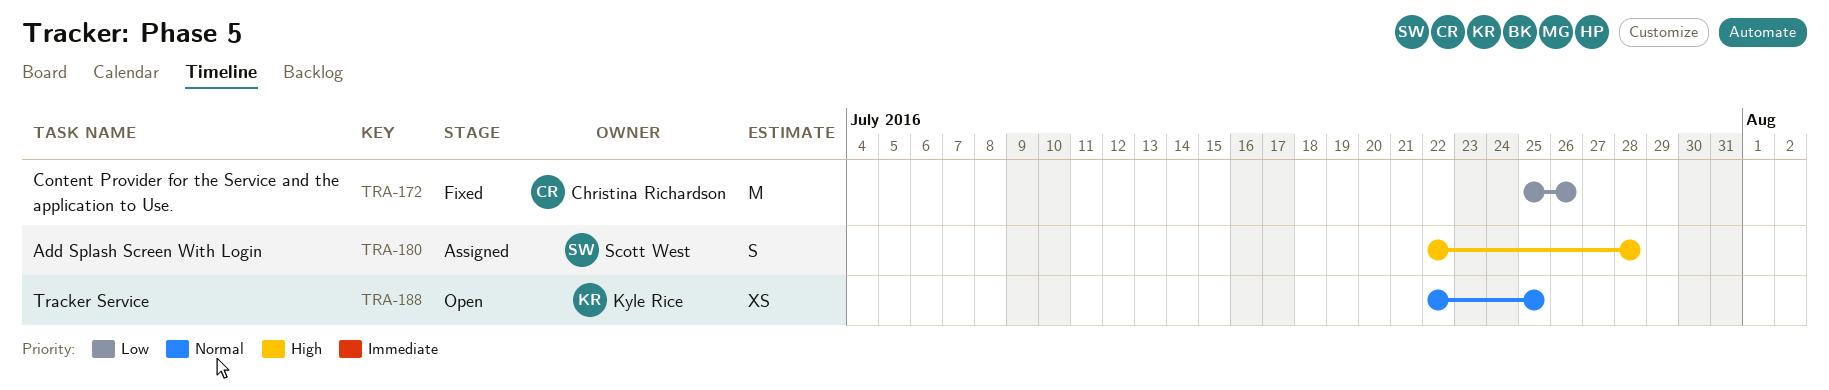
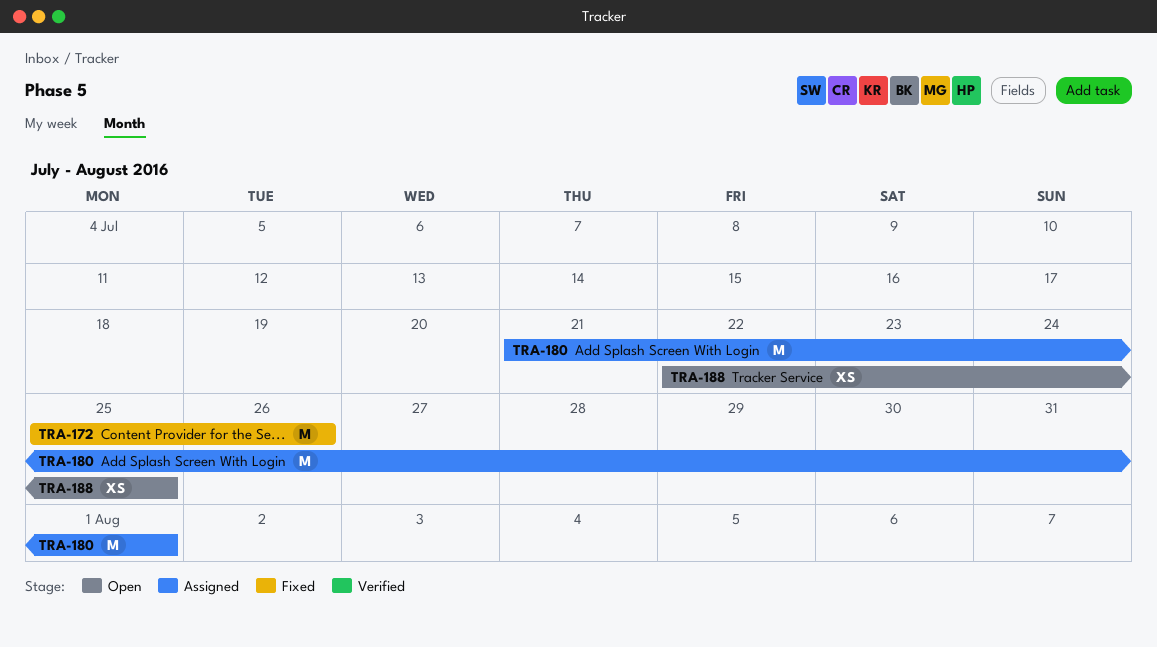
TRA-180, estimate: S -> M
TRA-180, start: Jul 22 -> Jul 21
TRA-180, due: Jul 28 -> Aug 1

